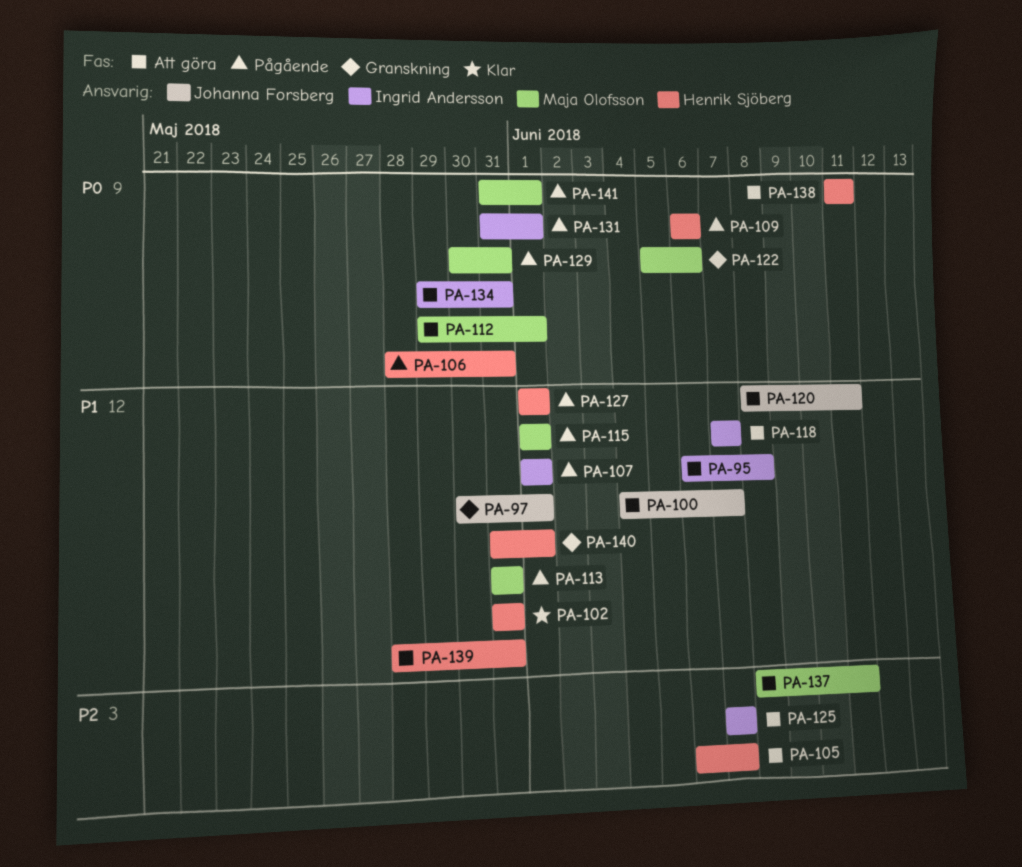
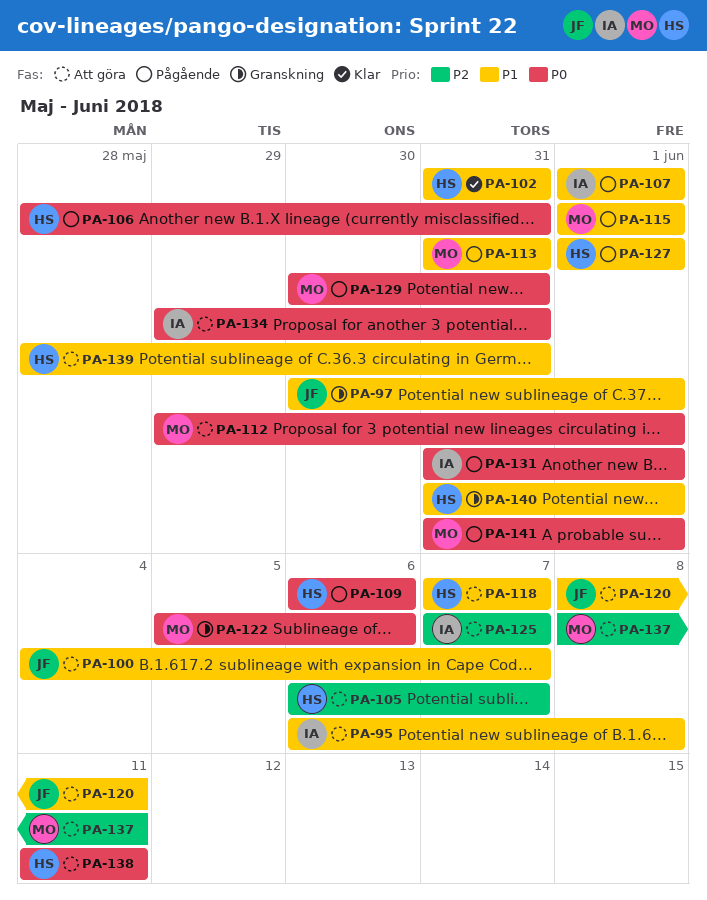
PA-118, owner: Ingrid Andersson -> Henrik Sjöberg

